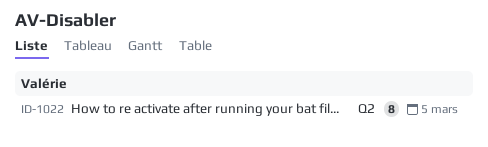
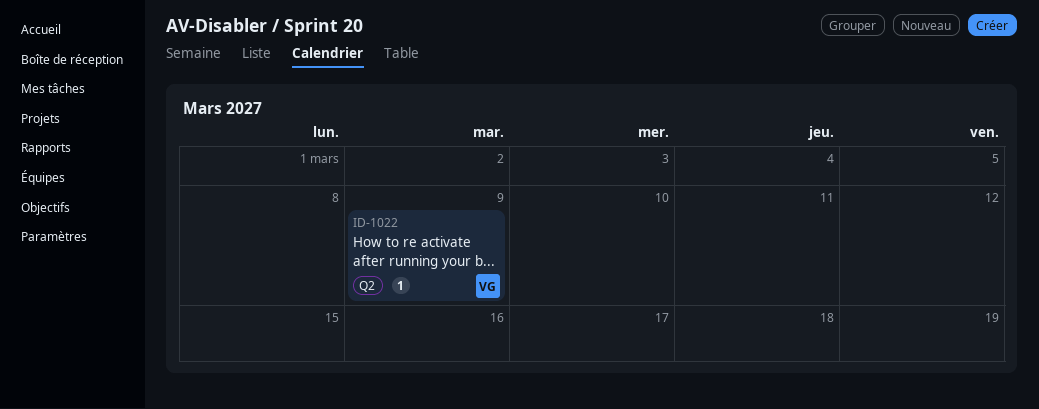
ID-1022, estimate: 8 -> 1
ID-1022, due: Mar 5 -> Mar 9

